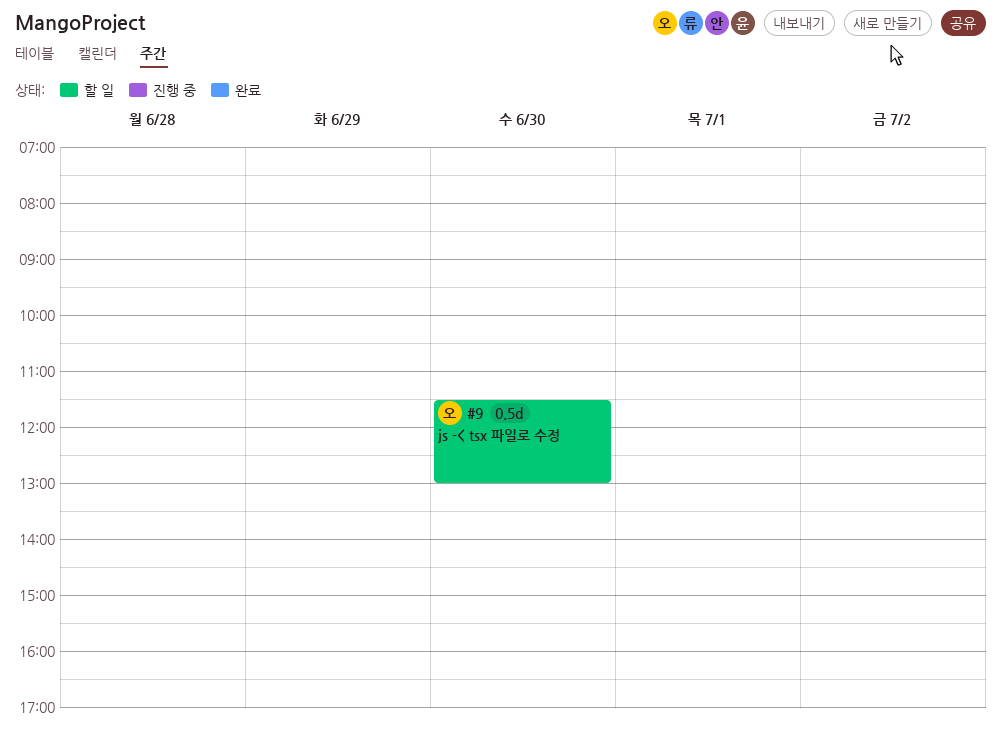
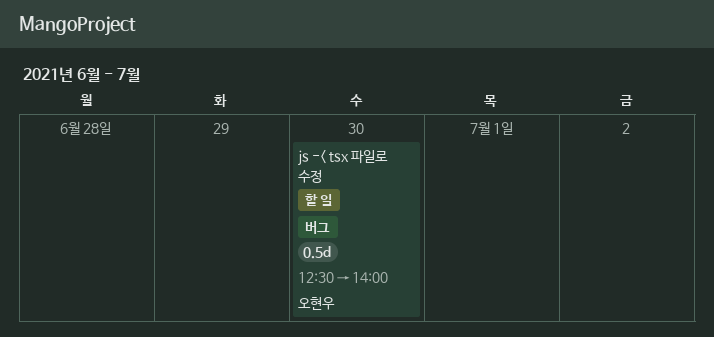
js -< tsx 파일로 수정, begins: 11:30 -> 12:30
js -< tsx 파일로 수정, ends: 13:00 -> 14:00

